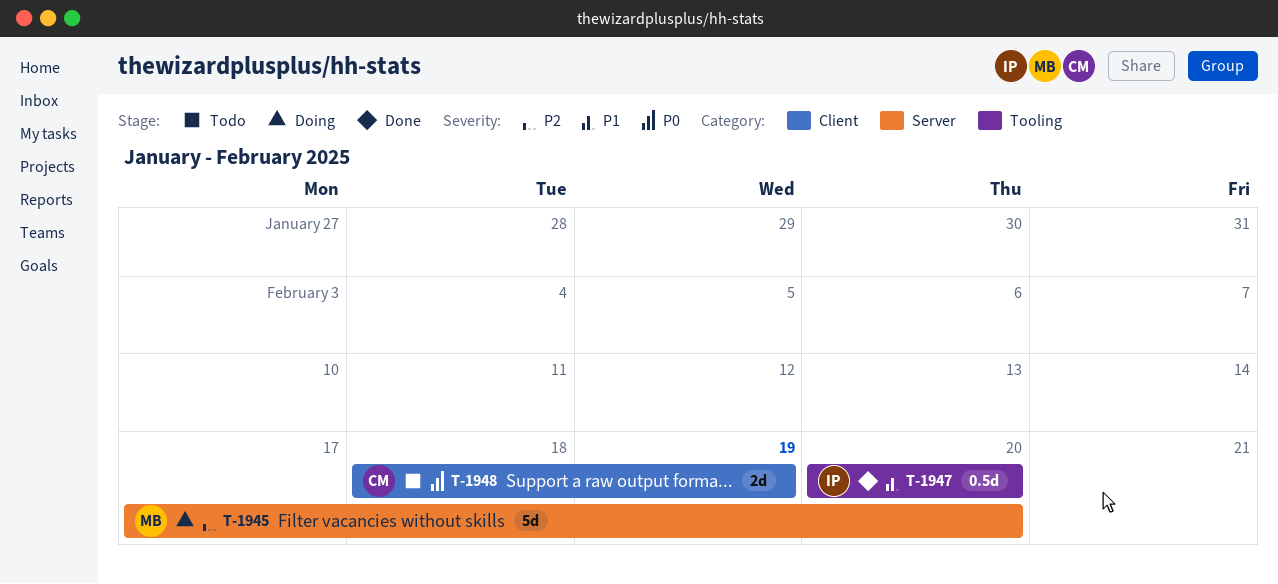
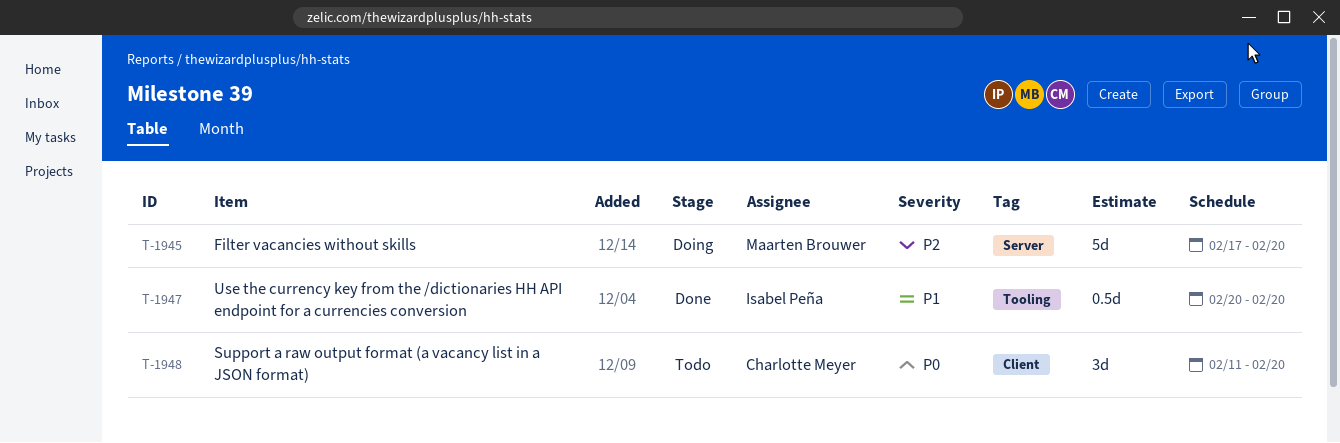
T-1948, estimate: 2d -> 3d
T-1948, start: Feb 18 -> Feb 11
T-1948, due: Feb 19 -> Feb 20

